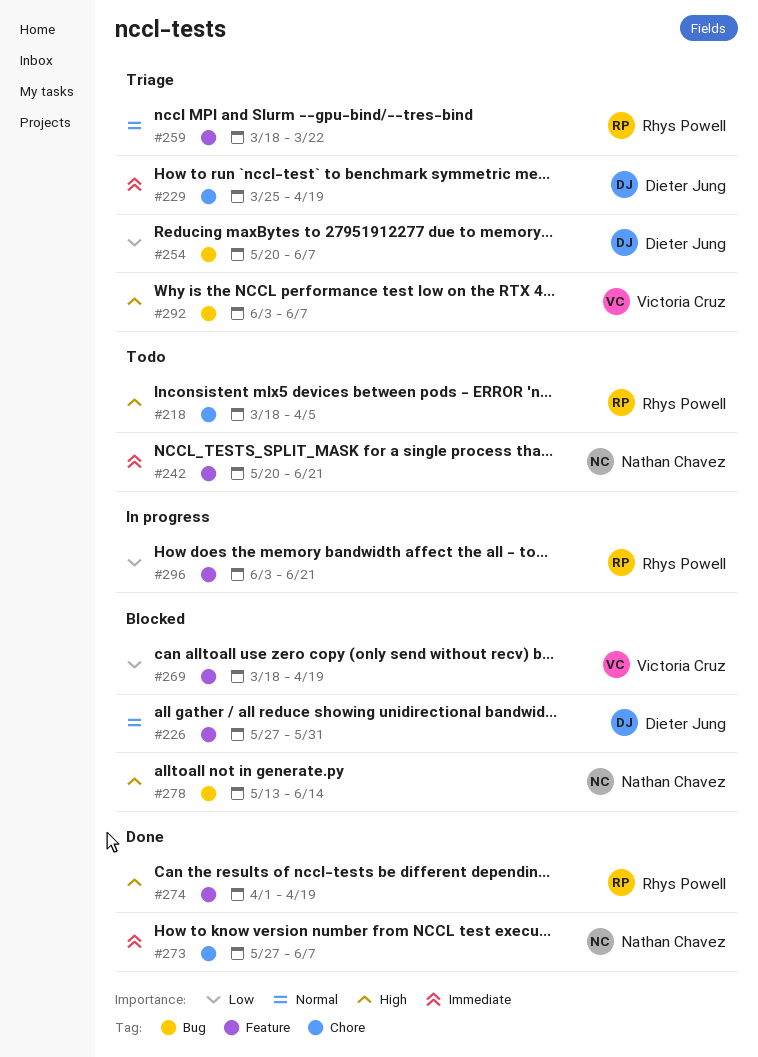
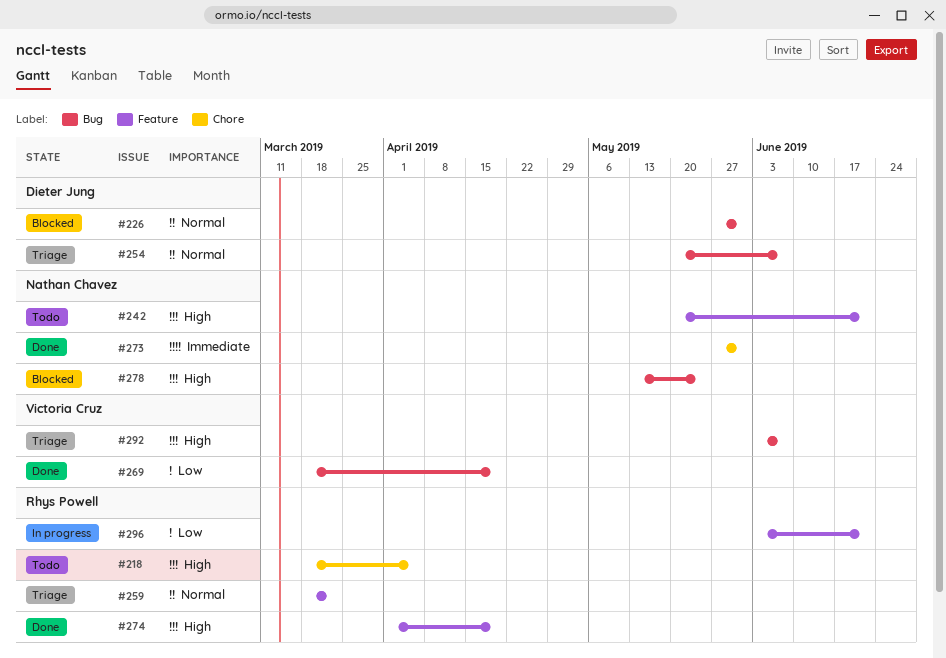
#226, label: Feature -> Bug
#229: present -> none
#242, priority: Immediate -> High
#254, priority: Low -> Normal
#269, status: Blocked -> Done
#269, label: Feature -> Bug
#273, due: Jun 7 -> May 31
#278, due: Jun 14 -> May 24

